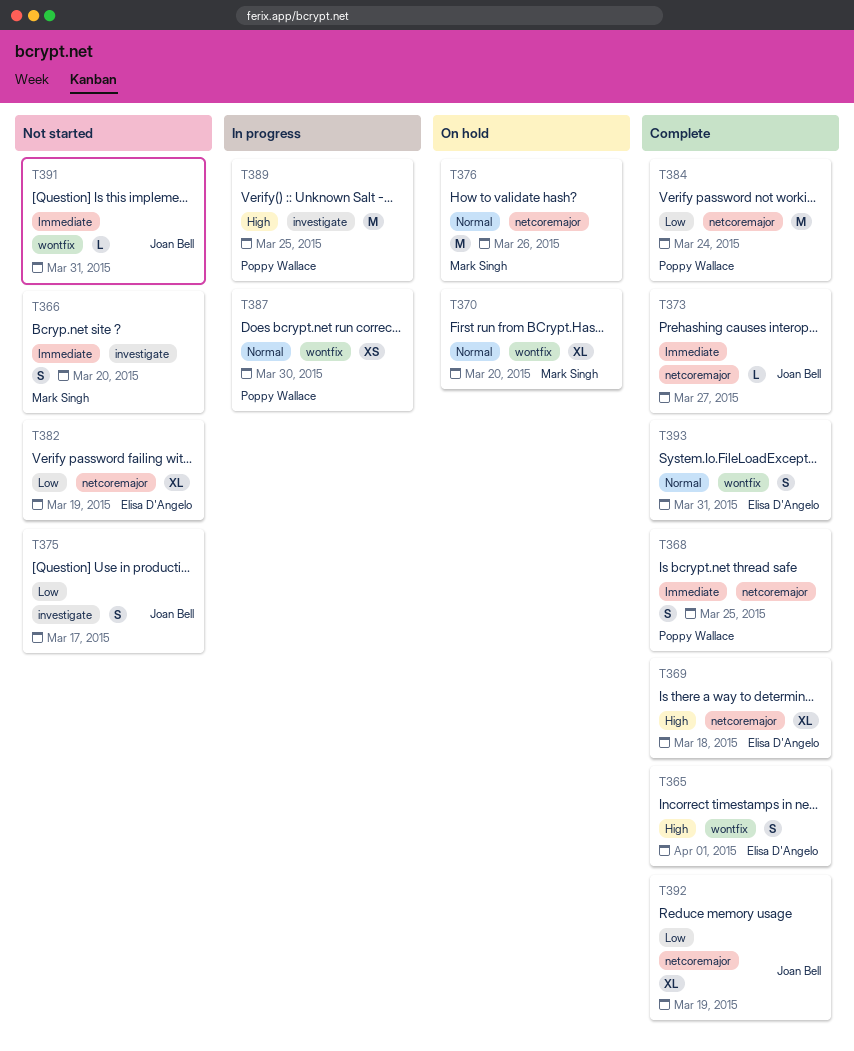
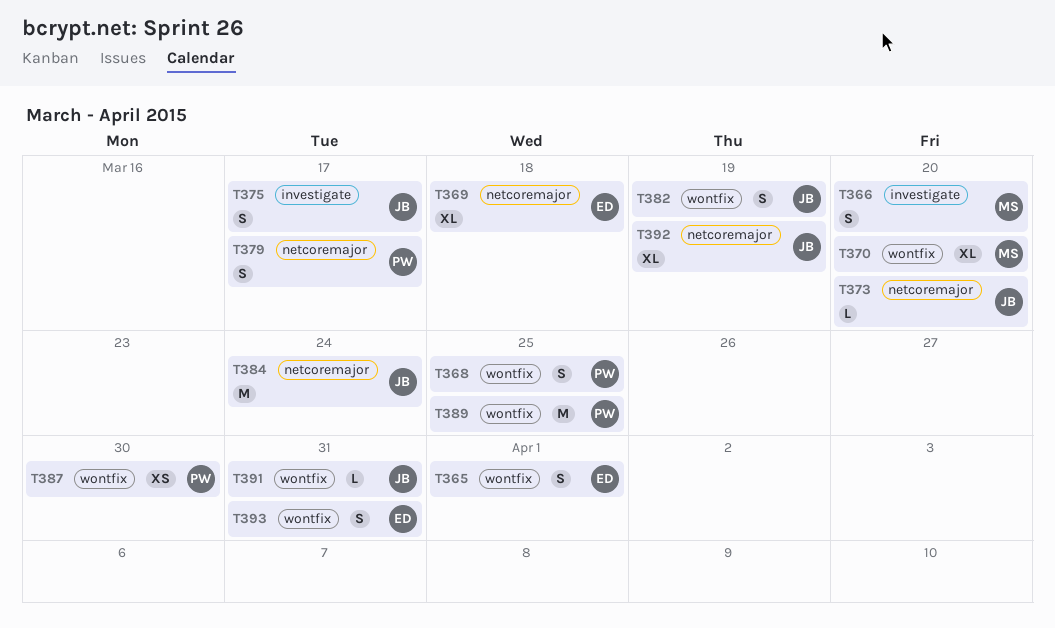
T368, label: netcoremajor -> wontfix
T373, due: Mar 27 -> Mar 20
T376: present -> none
T379: none -> present
T382, owner: Elisa D'Angelo -> Joan Bell
T382, label: netcoremajor -> wontfix
T382, estimate: XL -> S
T384, owner: Poppy Wallace -> Joan Bell
T389, label: investigate -> wontfix

